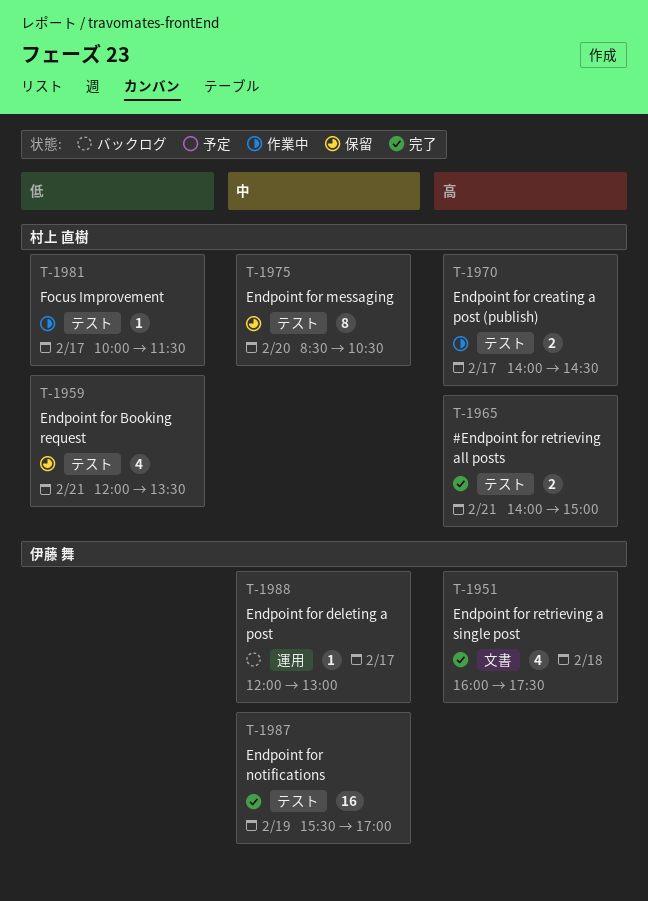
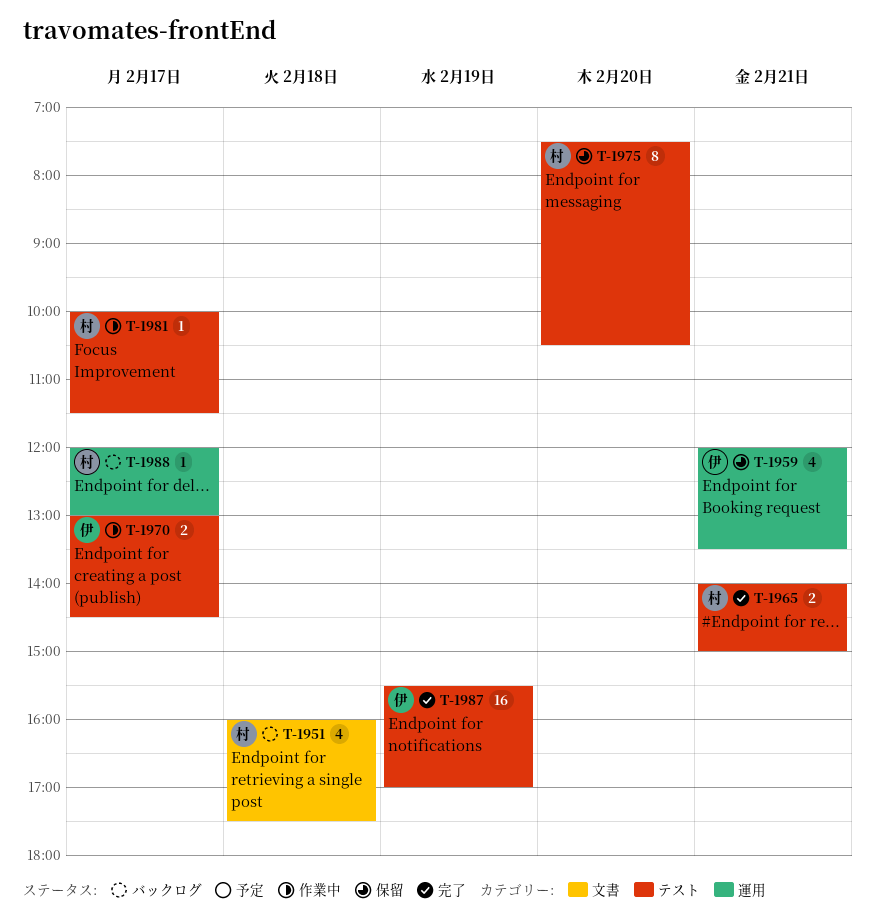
T-1951, status: 完了 -> バックログ
T-1951, owner: 伊藤 舞 -> 村上 直樹
T-1959, owner: 村上 直樹 -> 伊藤 舞
T-1959, label: テスト -> 運用
T-1970, owner: 村上 直樹 -> 伊藤 舞
T-1970, begins: 14:00 -> 13:00
T-1975, begins: 08:30 -> 07:30
T-1988, owner: 伊藤 舞 -> 村上 直樹

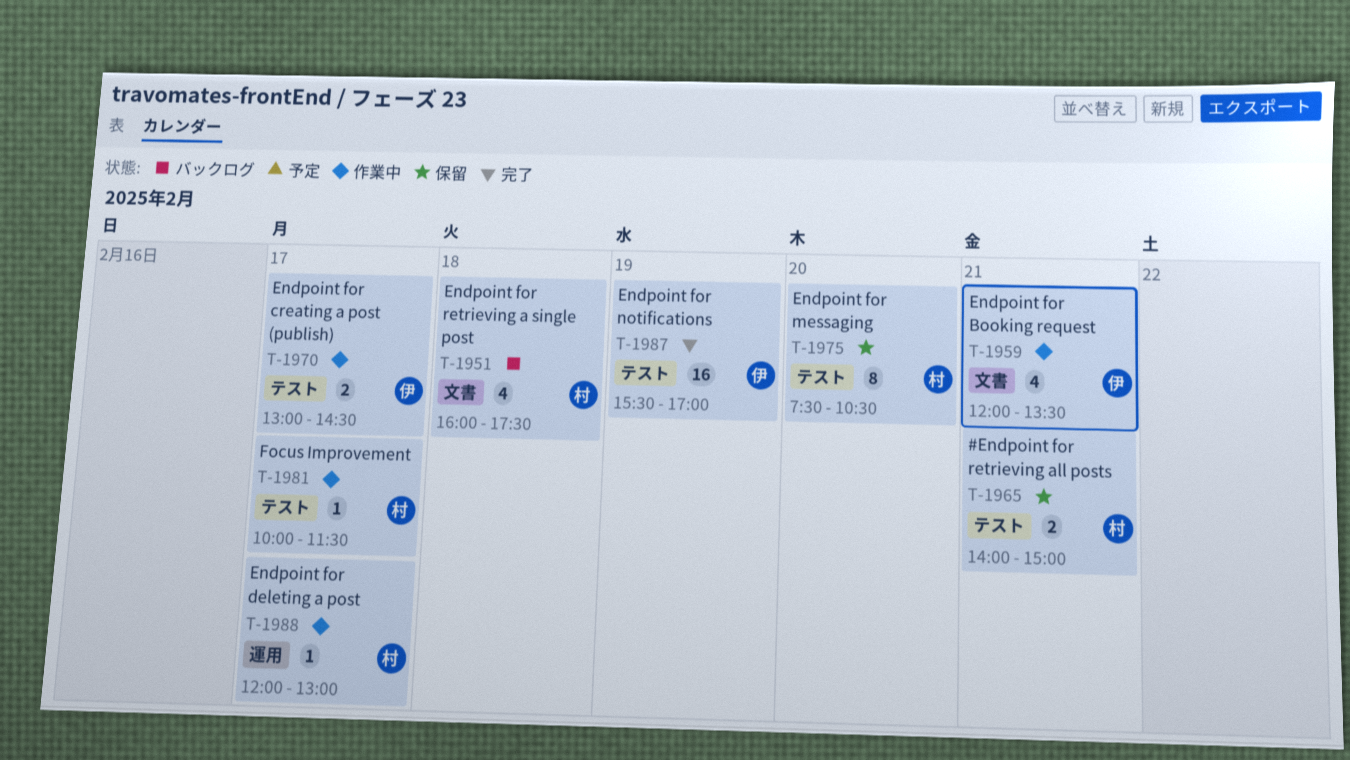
T-1959, status: 保留 -> 作業中
T-1959, label: 運用 -> 文書
T-1965, status: 完了 -> 保留
T-1988, status: バックログ -> 作業中

